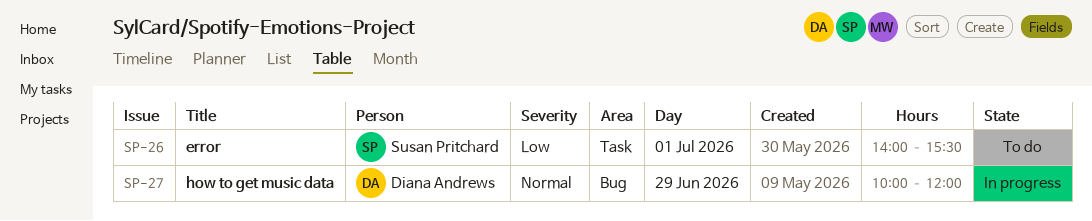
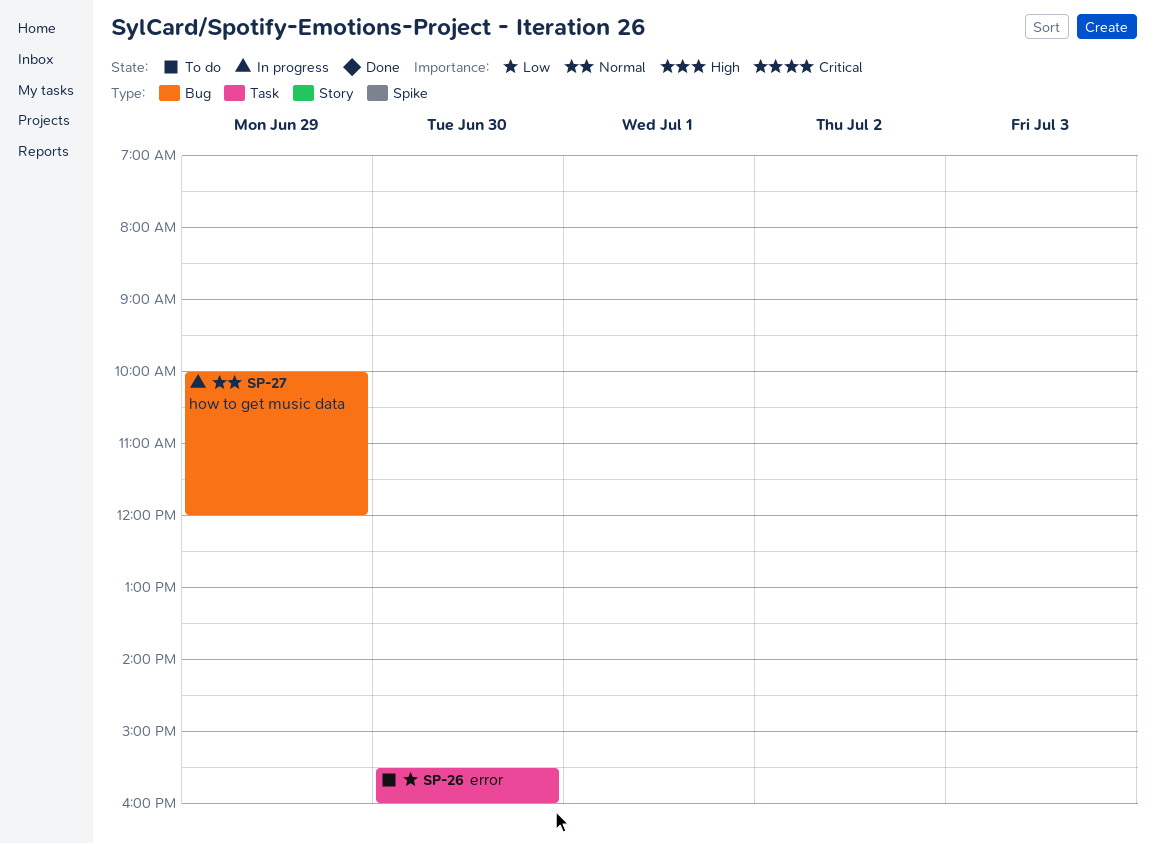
SP-26, day: Jul 1 -> Jun 30
SP-26, begins: 14:00 -> 15:30
SP-26, ends: 15:30 -> 16:00

